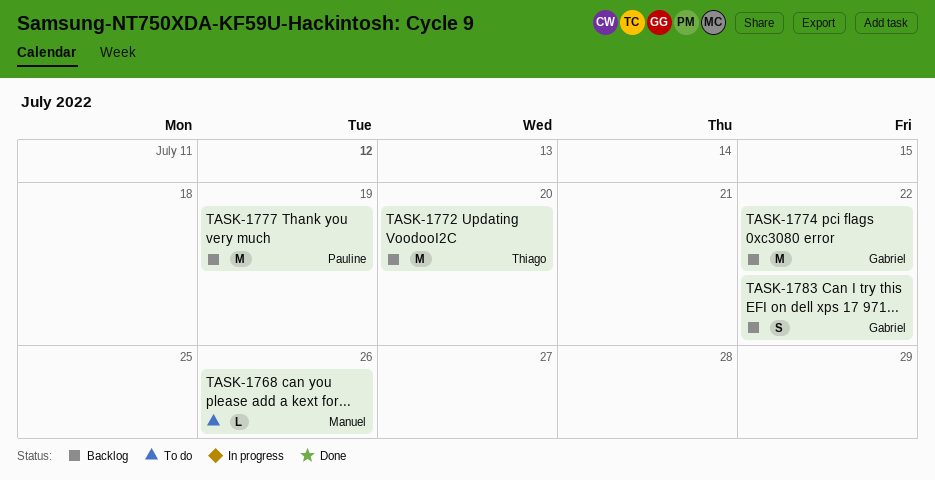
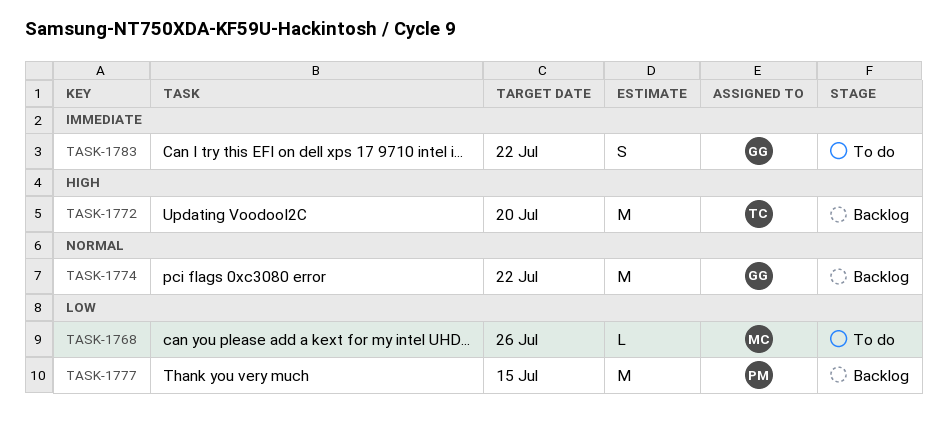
TASK-1777, due: Jul 19 -> Jul 15
TASK-1783, status: Backlog -> To do

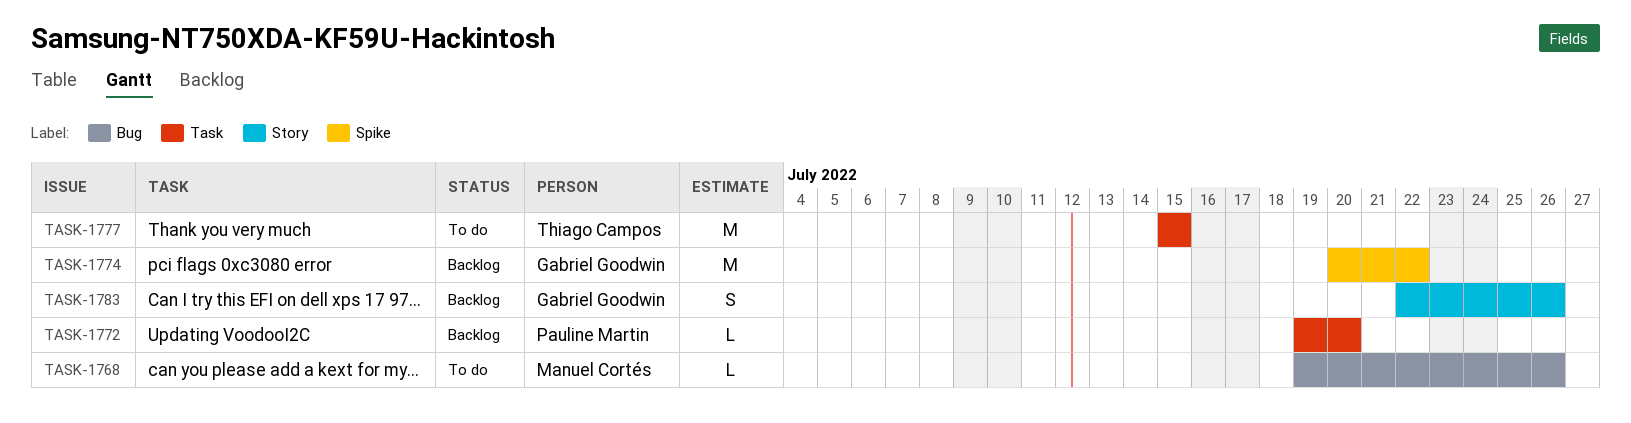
TASK-1772, owner: Thiago Campos -> Pauline Martin
TASK-1772, estimate: M -> L
TASK-1777, status: Backlog -> To do
TASK-1777, owner: Pauline Martin -> Thiago Campos
TASK-1783, status: To do -> Backlog
TASK-1783, due: Jul 22 -> Jul 26

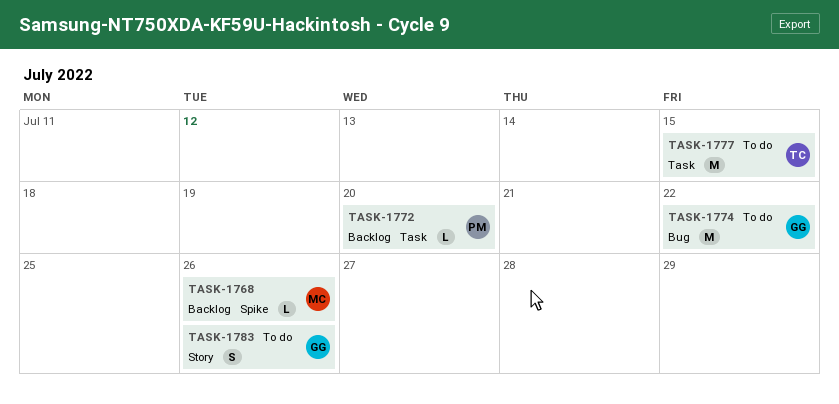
TASK-1768, status: To do -> Backlog
TASK-1768, label: Bug -> Spike
TASK-1774, status: Backlog -> To do
TASK-1774, label: Spike -> Bug
TASK-1783, status: Backlog -> To do

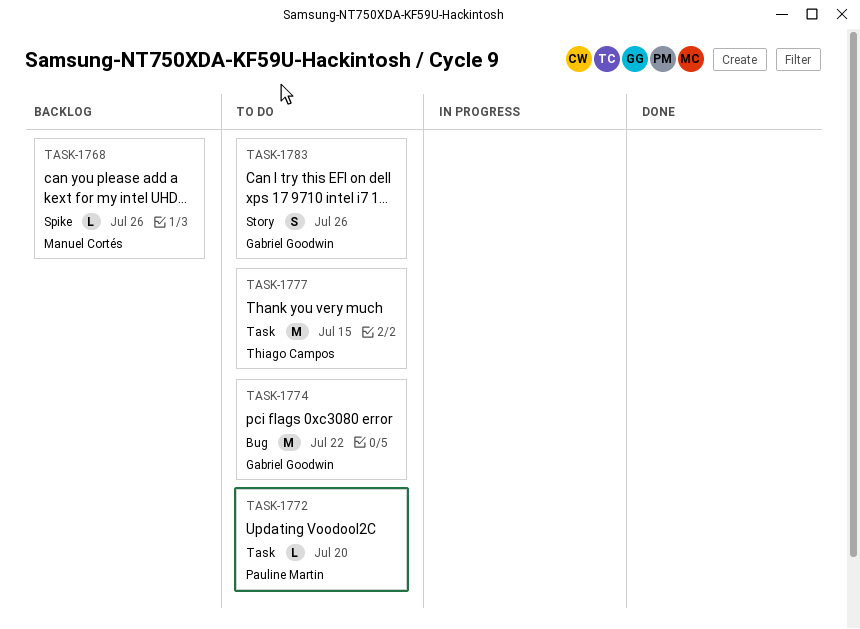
TASK-1772, status: Backlog -> To do

